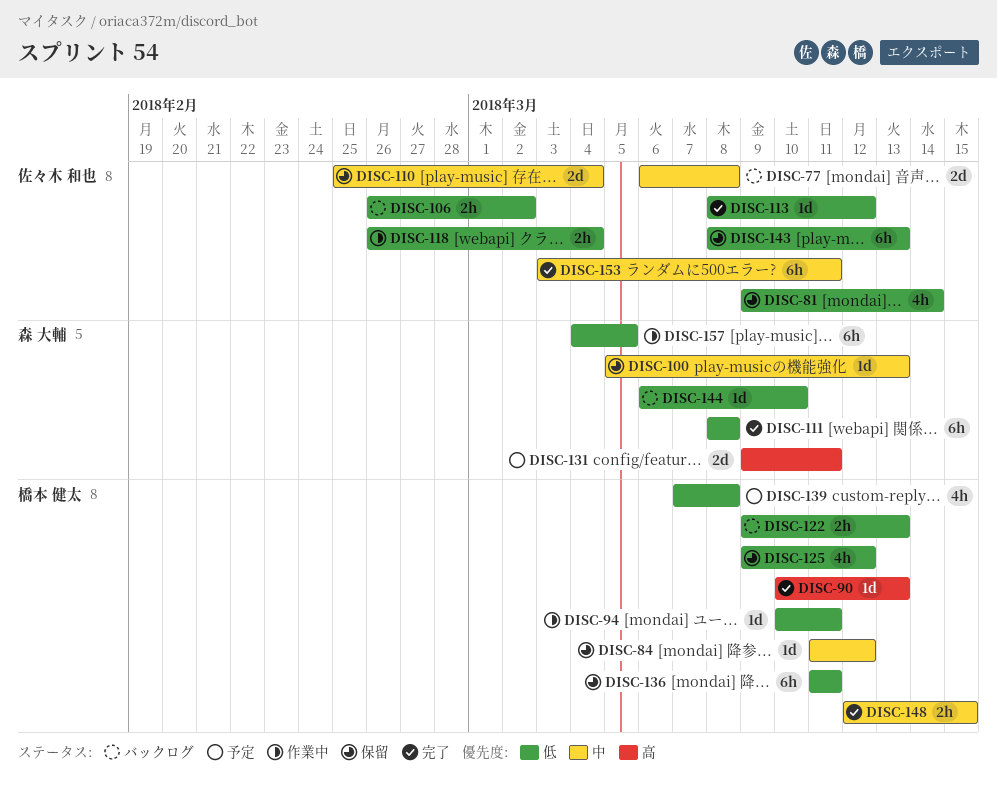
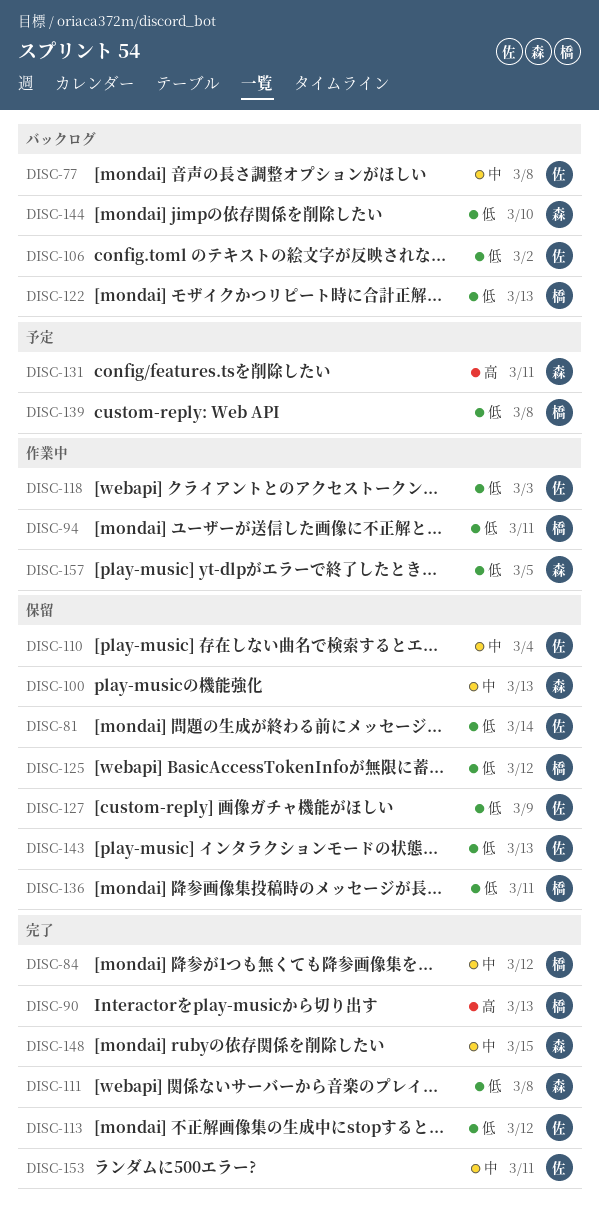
DISC-84, status: 保留 -> 完了
DISC-118, due: Mar 4 -> Mar 3
DISC-127: none -> present
DISC-148, owner: 橋本 健太 -> 森 大輔

